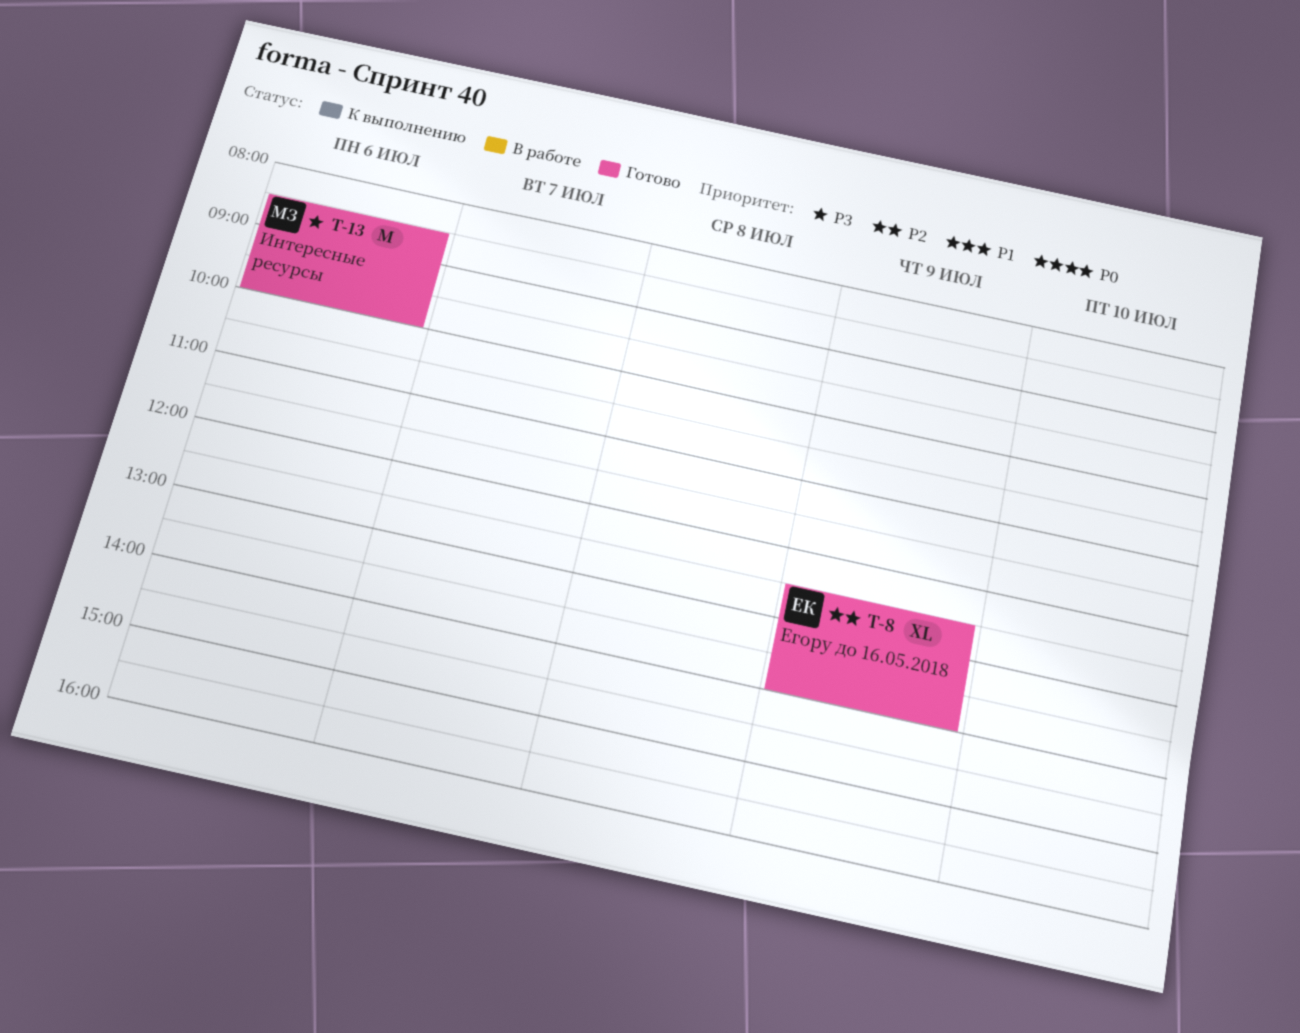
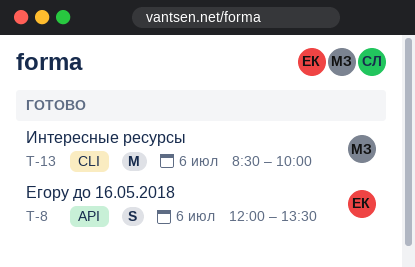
T-8, estimate: XL -> S
T-8, day: Jul 9 -> Jul 6
T-8, begins: 12:30 -> 12:00
T-8, ends: 14:00 -> 13:30

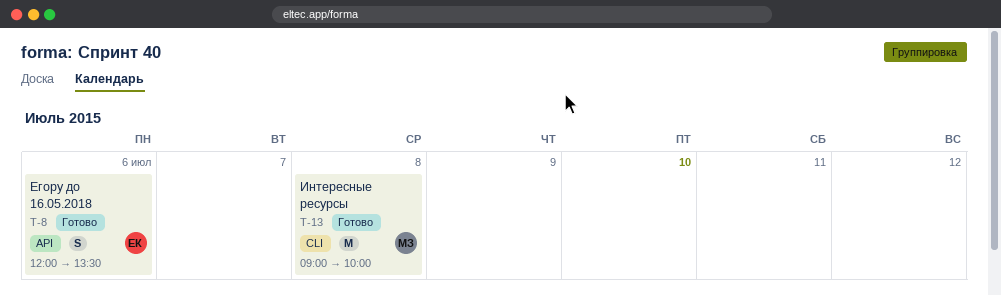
T-13, day: Jul 6 -> Jul 8
T-13, begins: 08:30 -> 09:00

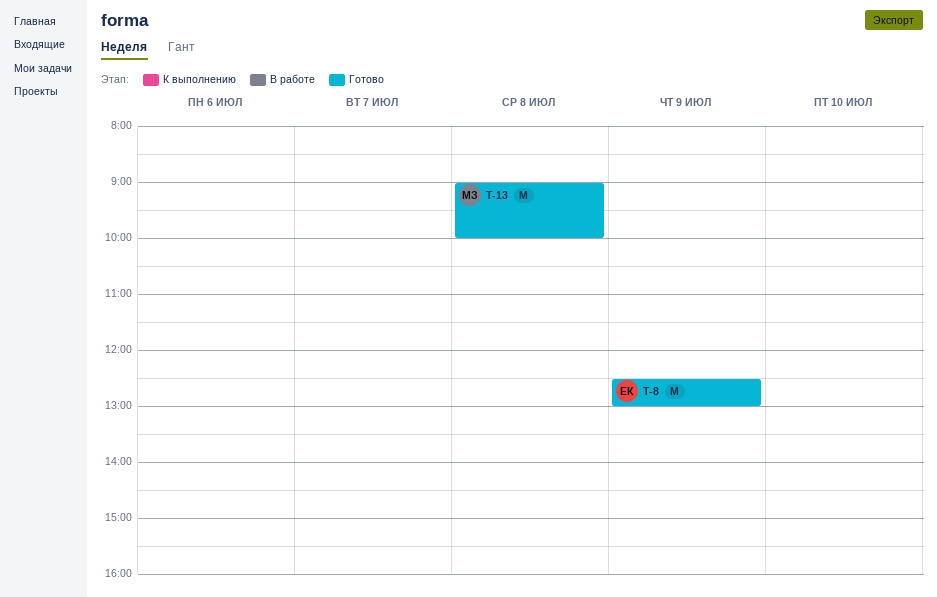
T-8, estimate: S -> M
T-8, day: Jul 6 -> Jul 9
T-8, begins: 12:00 -> 12:30
T-8, ends: 13:30 -> 13:00

